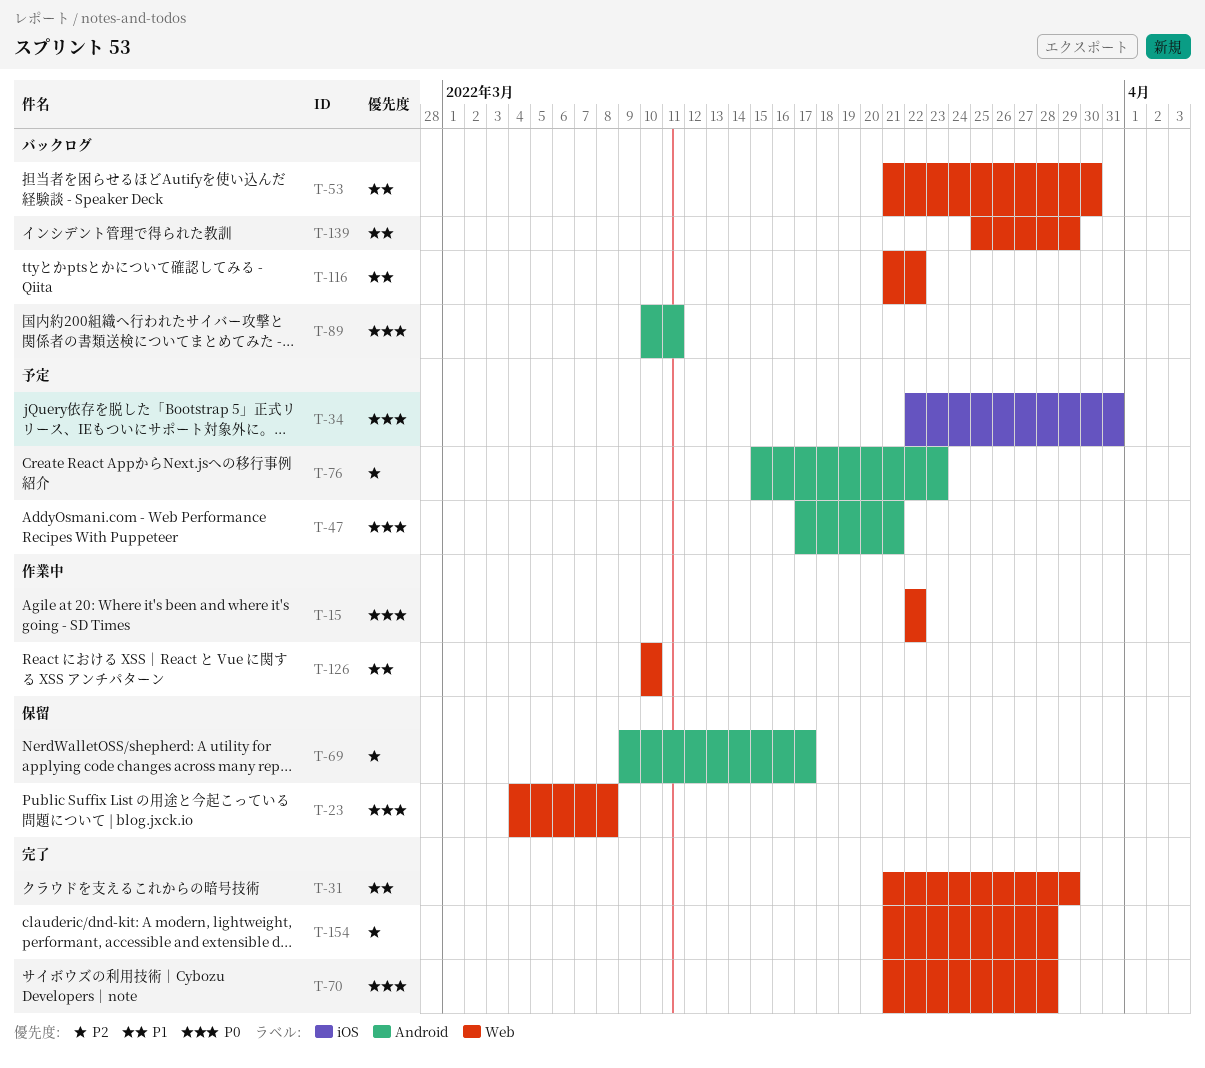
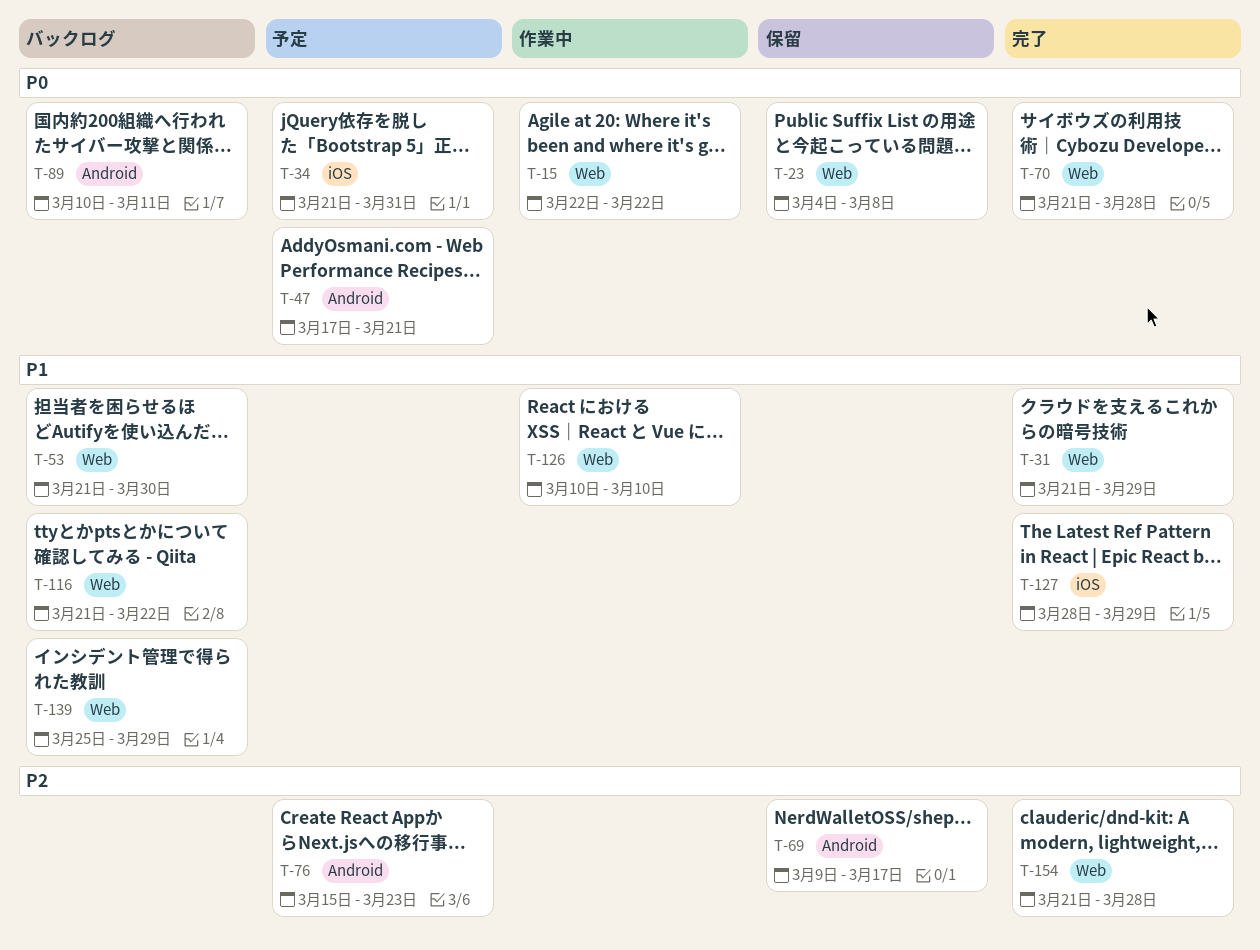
T-34, start: Mar 22 -> Mar 21
T-127: none -> present

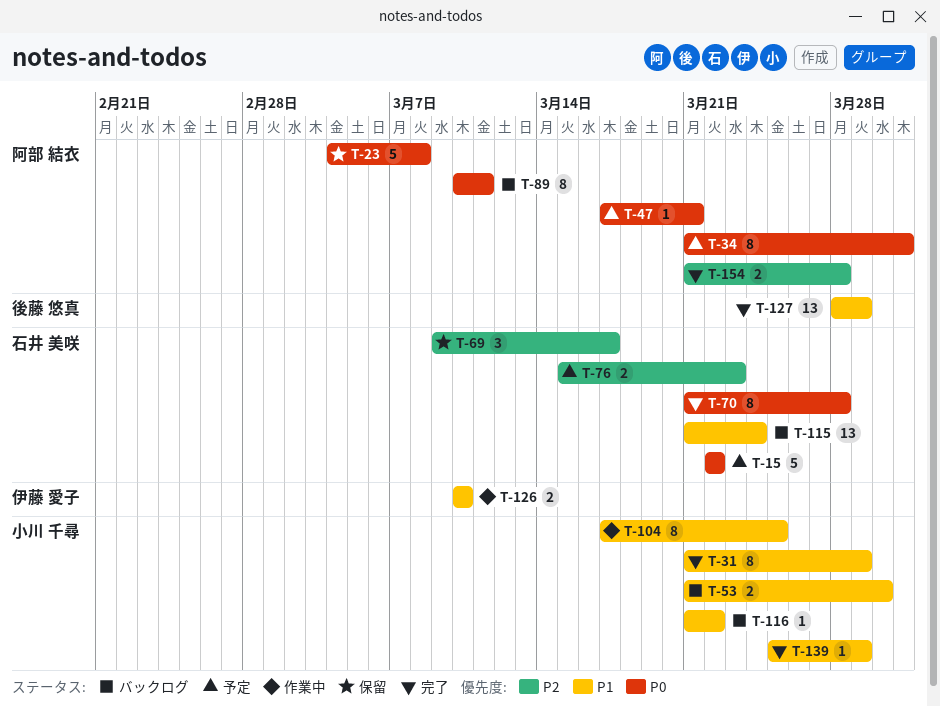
T-15, status: 作業中 -> 予定
T-104: none -> present
T-115: none -> present
T-139, status: バックログ -> 完了

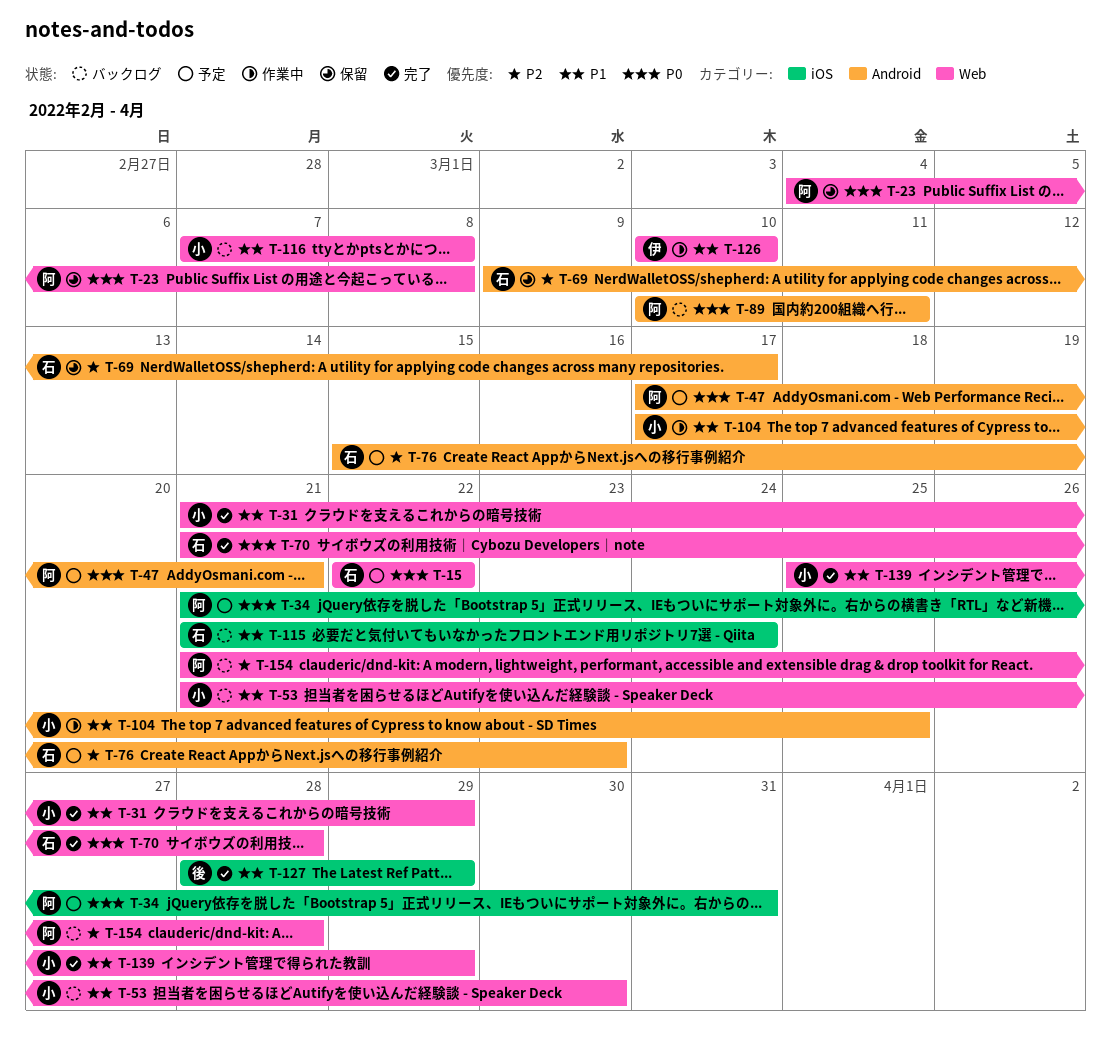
T-116, start: Mar 21 -> Mar 7
T-116, due: Mar 22 -> Mar 8
T-154, status: 完了 -> バックログ

